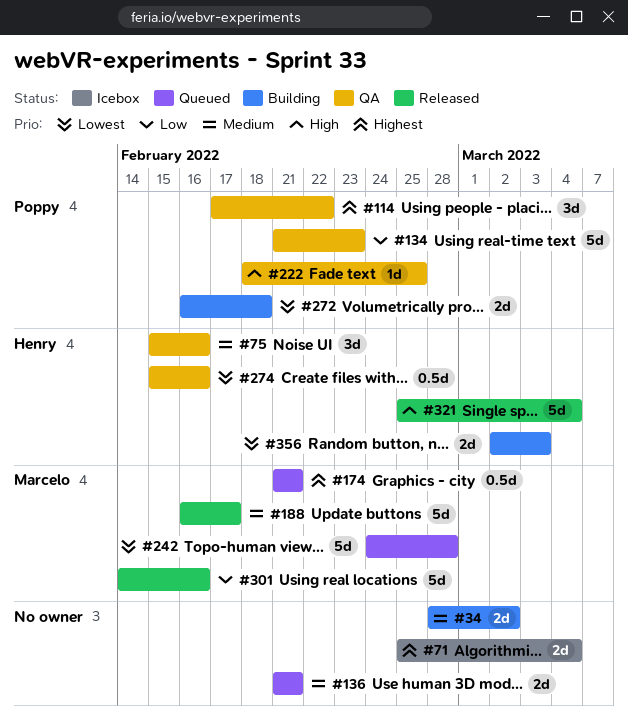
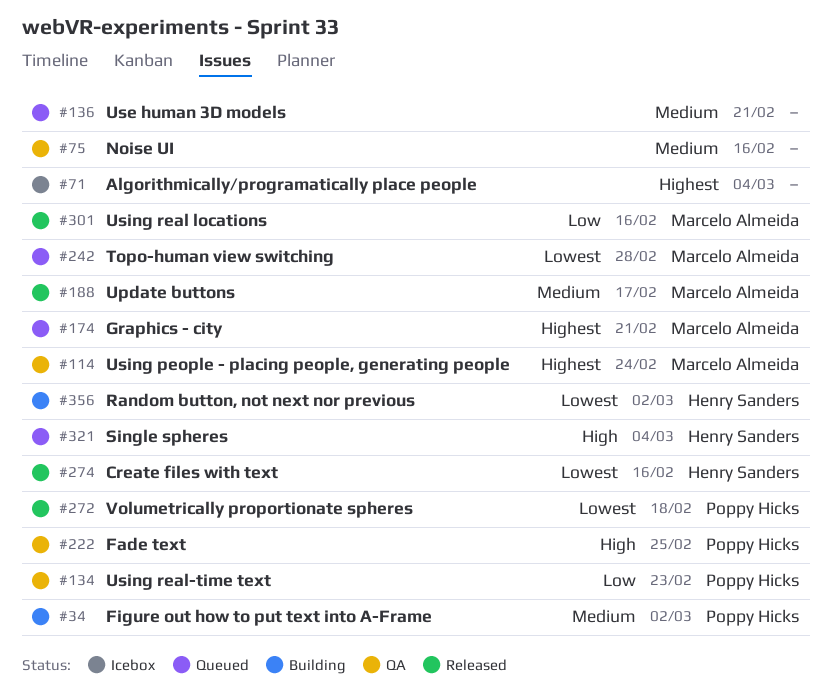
#34, owner: none -> Poppy Hicks
#75, owner: Henry Sanders -> none
#114, owner: Poppy Hicks -> Marcelo Almeida
#114, due: Feb 22 -> Feb 24
#272, status: Building -> Released
#274, status: QA -> Released
#321, status: Released -> Queued
#356, due: Mar 3 -> Mar 2

